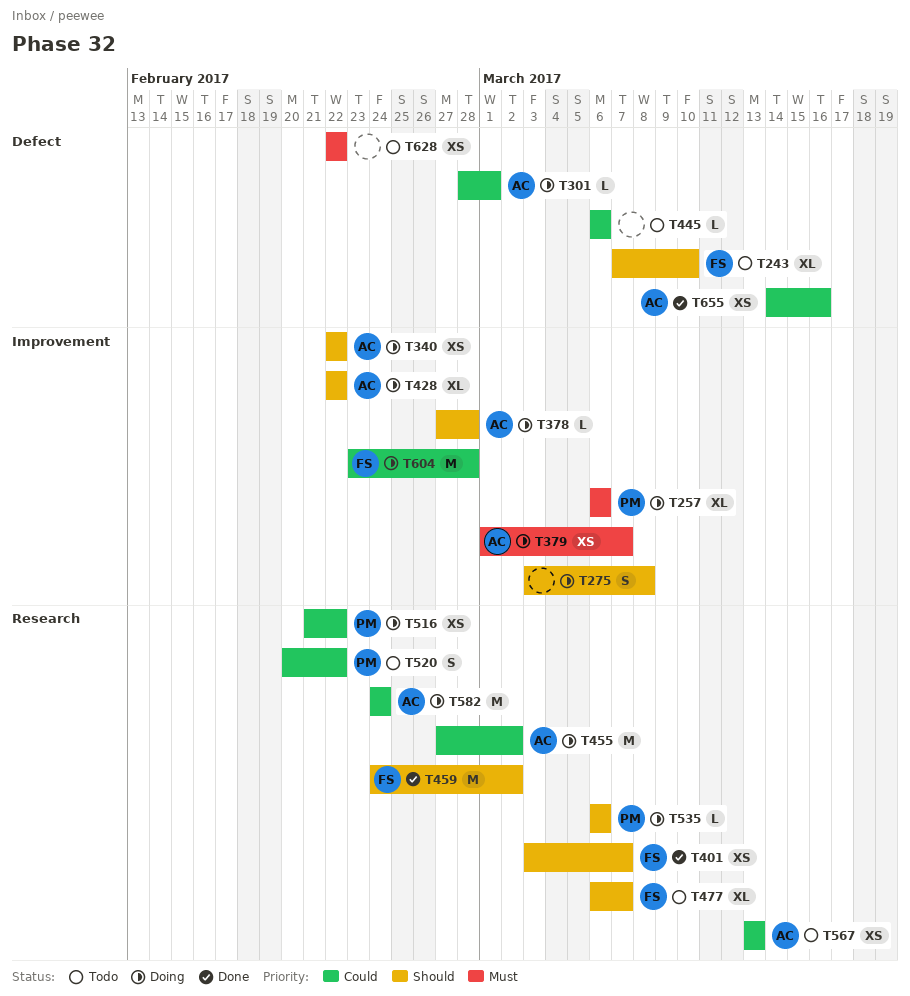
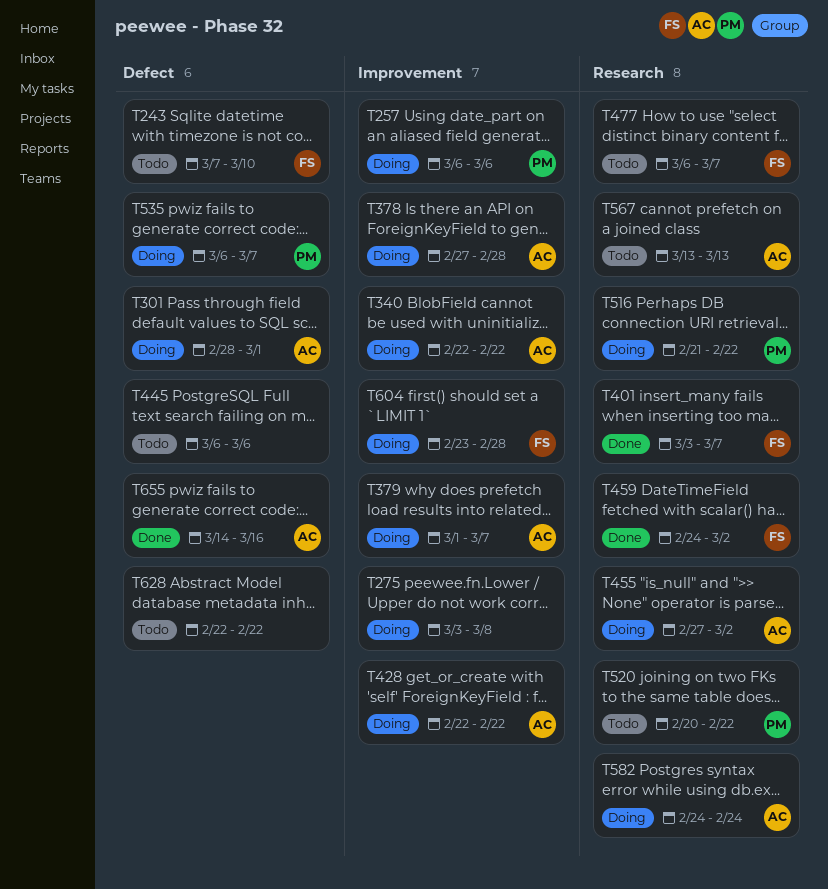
T535, label: Research -> Defect
T535, due: Mar 6 -> Mar 7

